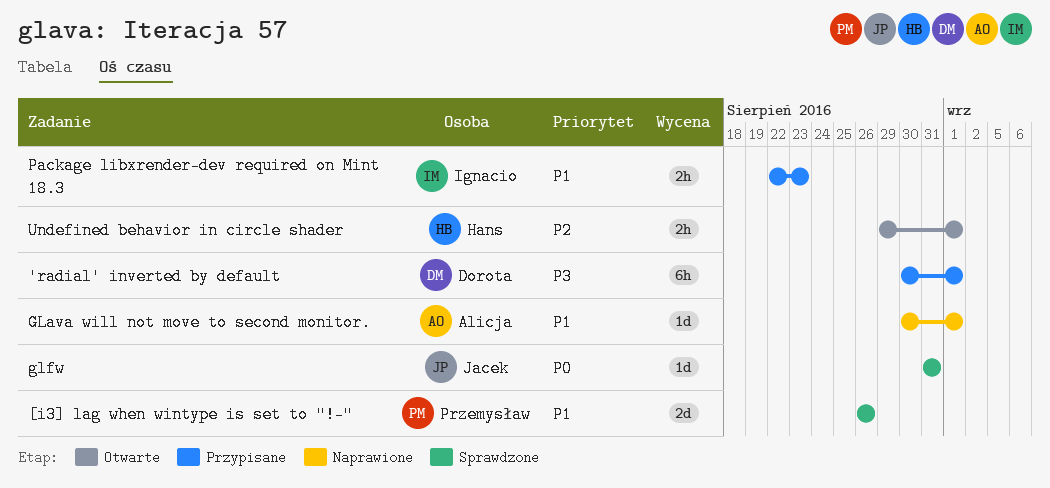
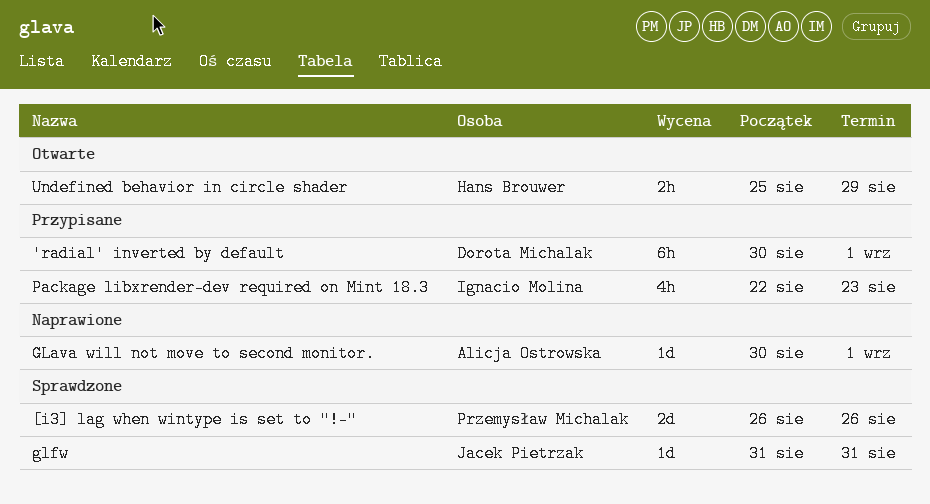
Package libxrender-dev required on Mint 18.3, estimate: 2h -> 4h
Undefined behavior in circle shader, start: Aug 29 -> Aug 25
Undefined behavior in circle shader, due: Sep 1 -> Aug 29

